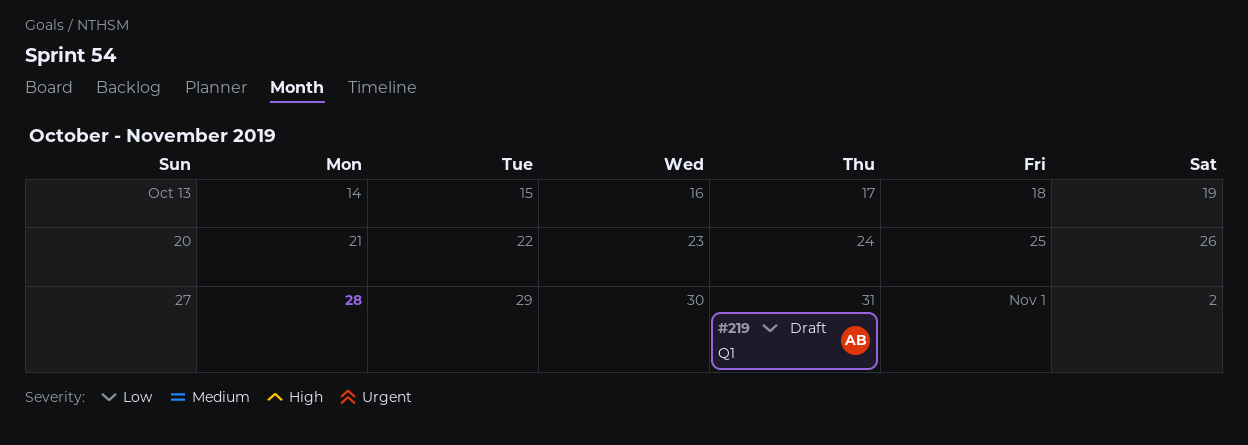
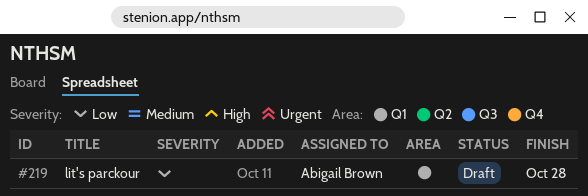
#219, due: Oct 31 -> Oct 28

